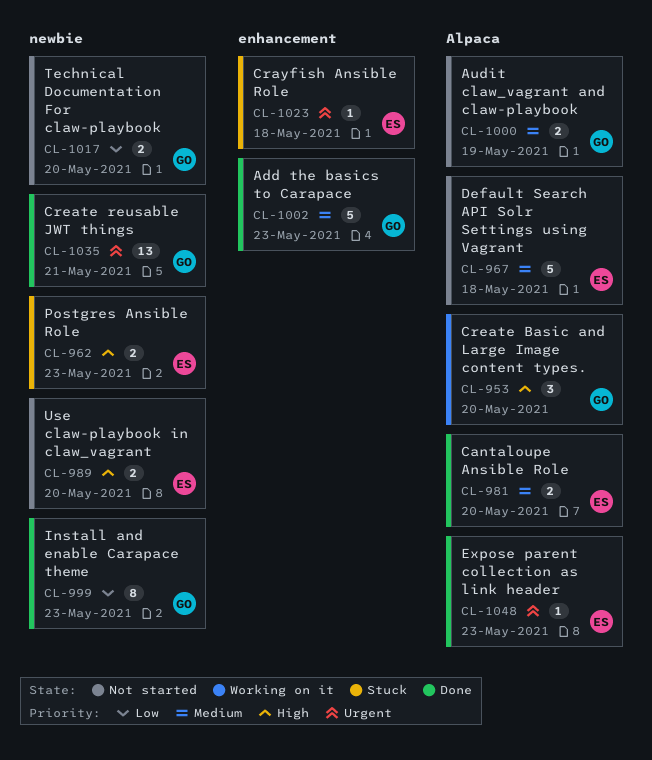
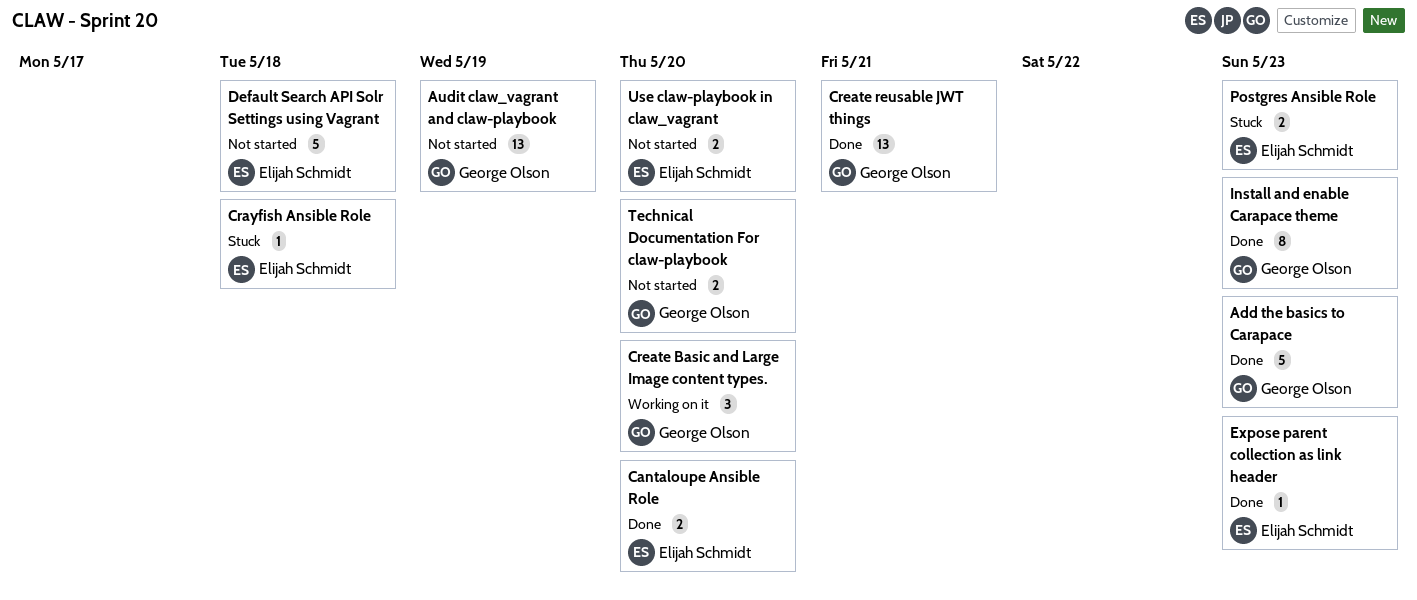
Audit claw_vagrant and claw-playbook, estimate: 2 -> 13

